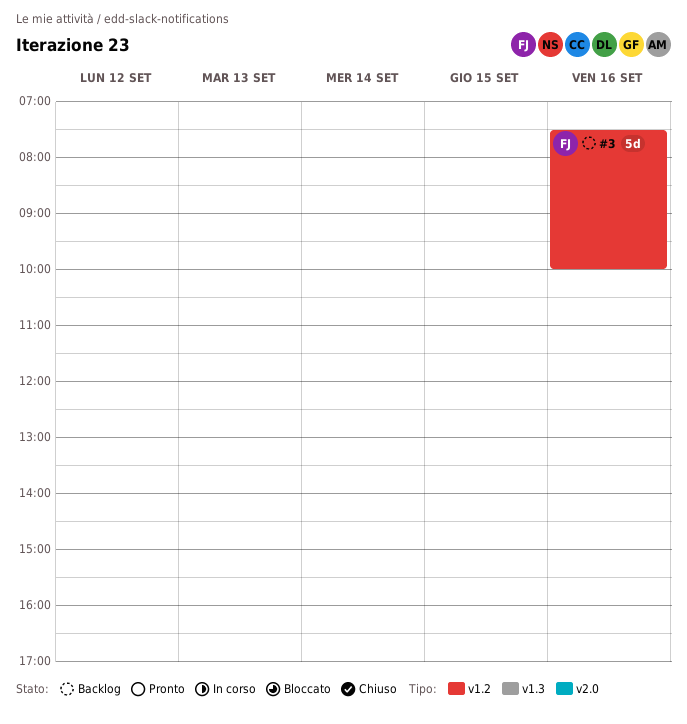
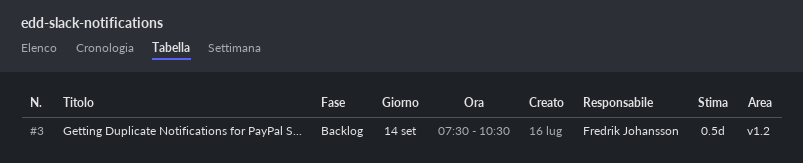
#3, estimate: 5d -> 0.5d
#3, day: Sep 16 -> Sep 14
#3, ends: 10:00 -> 10:30

